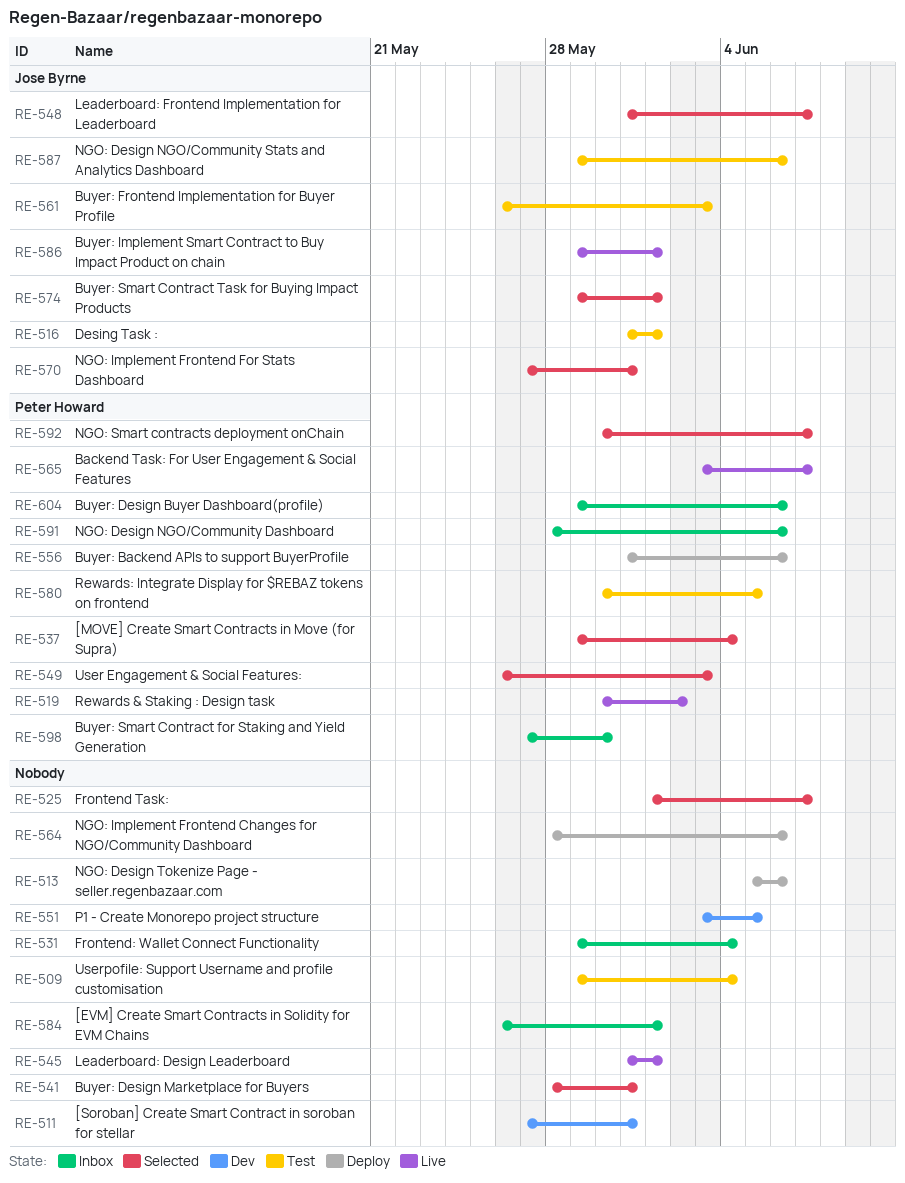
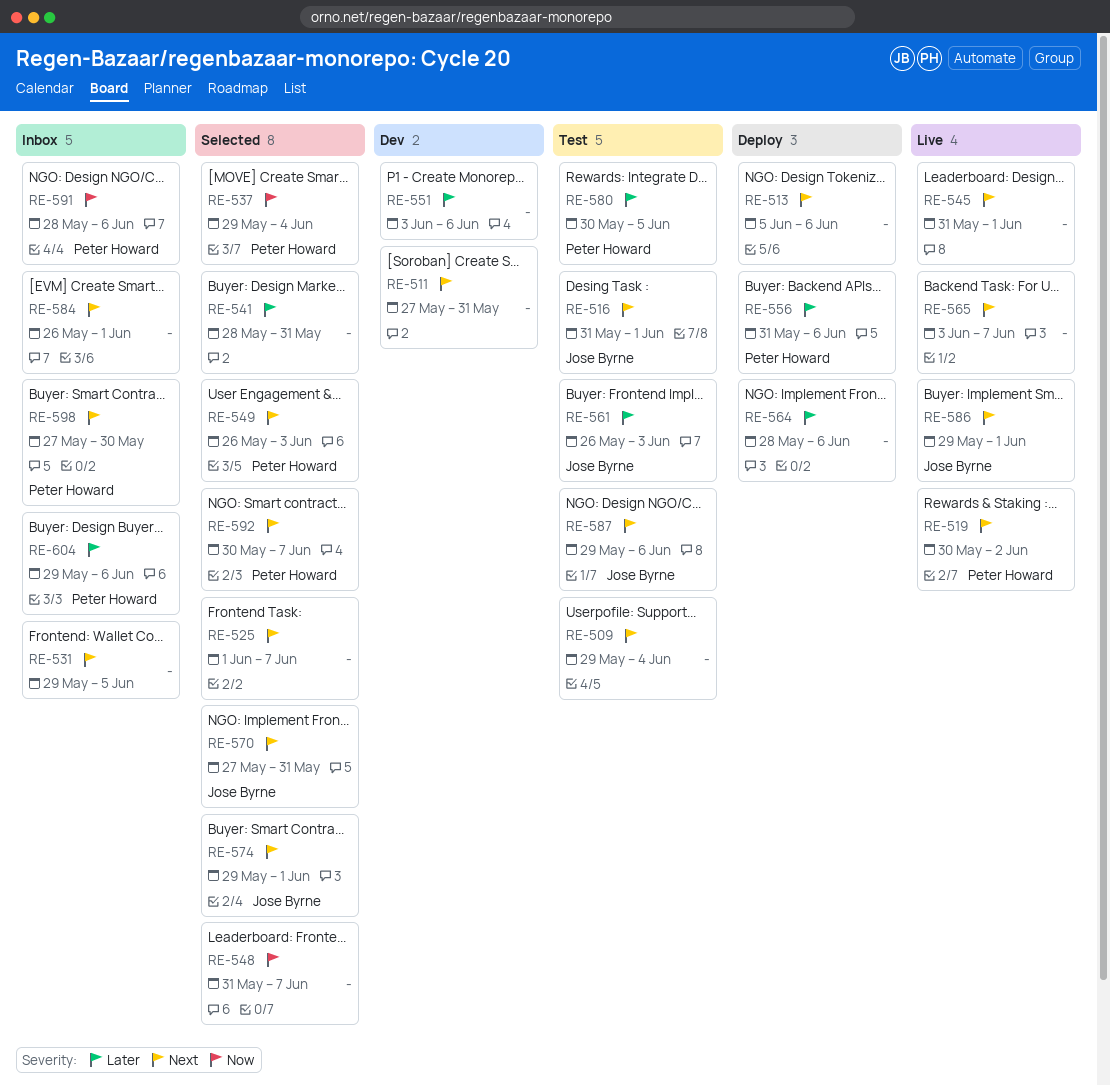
RE-531, due: Jun 4 -> Jun 5
RE-548, owner: Jose Byrne -> none
RE-551, due: Jun 5 -> Jun 6
RE-565, owner: Peter Howard -> none

